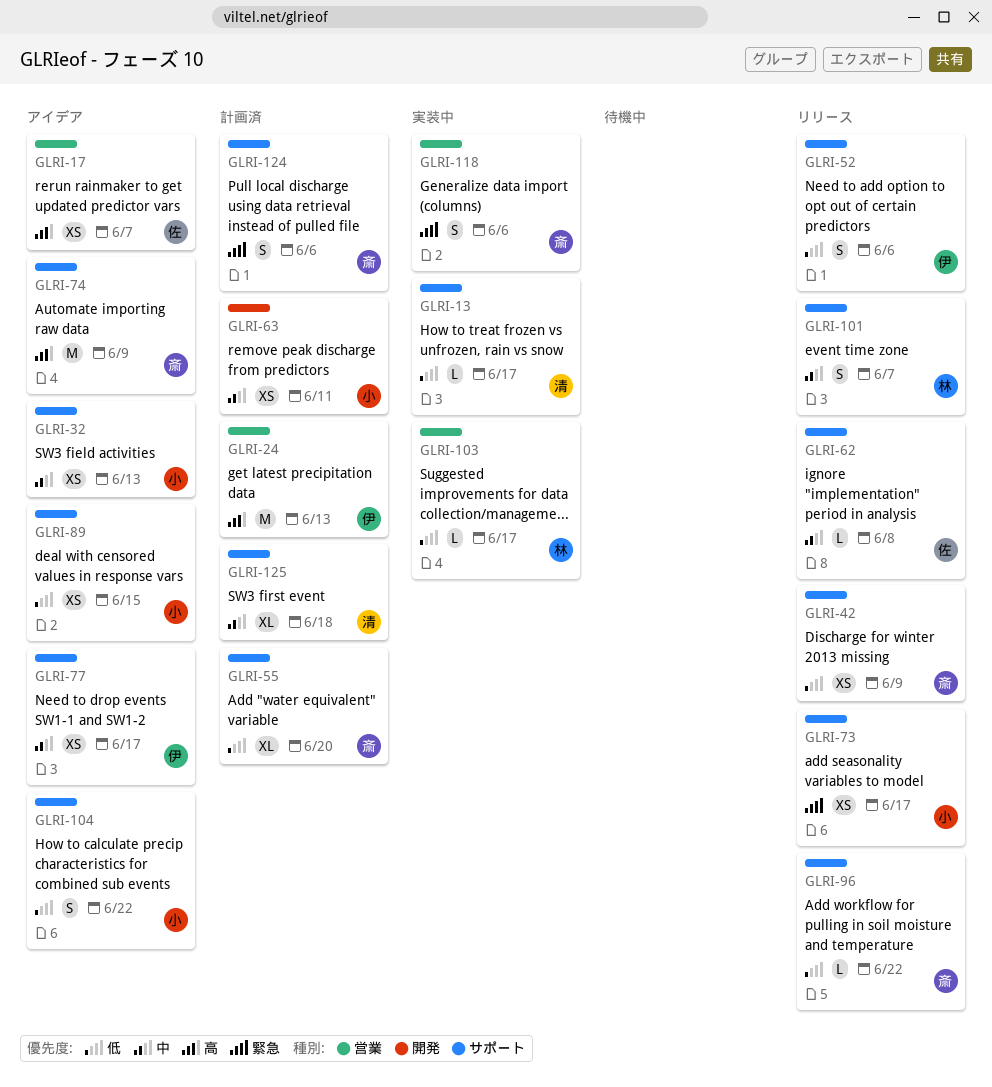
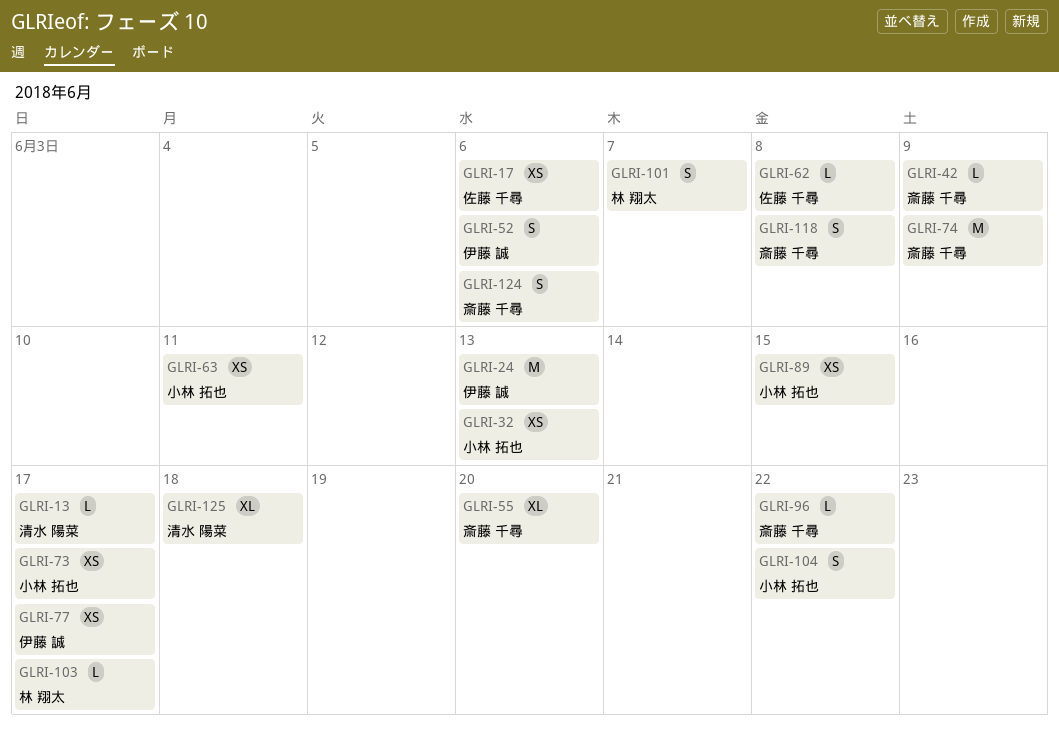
GLRI-17, due: Jun 7 -> Jun 6
GLRI-42, estimate: XS -> L
GLRI-118, due: Jun 6 -> Jun 8

